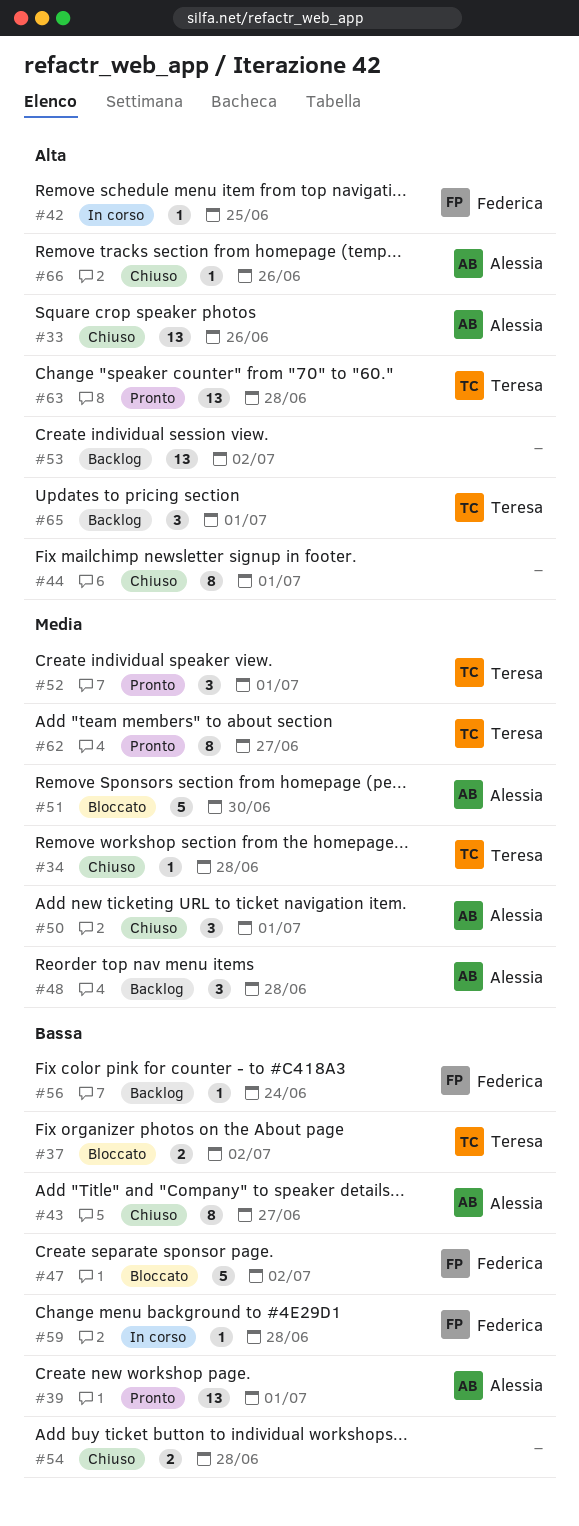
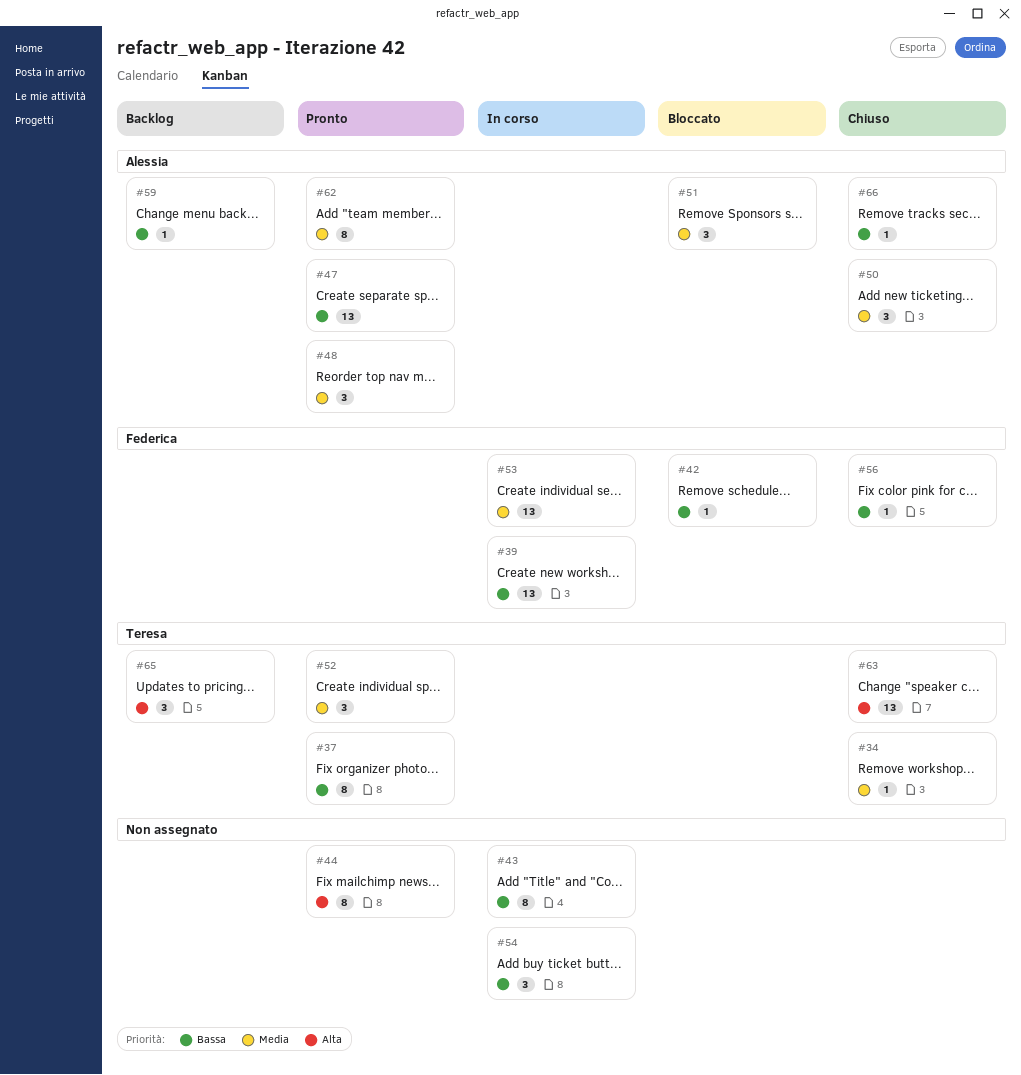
#33: present -> none
#37, status: Bloccato -> Pronto
#37, estimate: 2 -> 8
#39, status: Pronto -> In corso
#39, owner: Alessia -> Federica
#42, status: In corso -> Bloccato
#42, priority: Alta -> Bassa
#43, status: Chiuso -> In corso
#43, owner: Alessia -> none
#44, status: Chiuso -> Pronto
#47, status: Bloccato -> Pronto
#47, owner: Federica -> Alessia
#47, estimate: 5 -> 13
#48, status: Backlog -> Pronto
#51, estimate: 5 -> 3
#53, status: Backlog -> In corso
#53, owner: none -> Federica
#53, priority: Alta -> Media
#54, status: Chiuso -> In corso
#54, estimate: 2 -> 3
#56, status: Backlog -> Chiuso
#59, status: In corso -> Backlog
#59, owner: Federica -> Alessia
#62, owner: Teresa -> Alessia
#63, status: Pronto -> Chiuso
#66, priority: Alta -> Bassa

